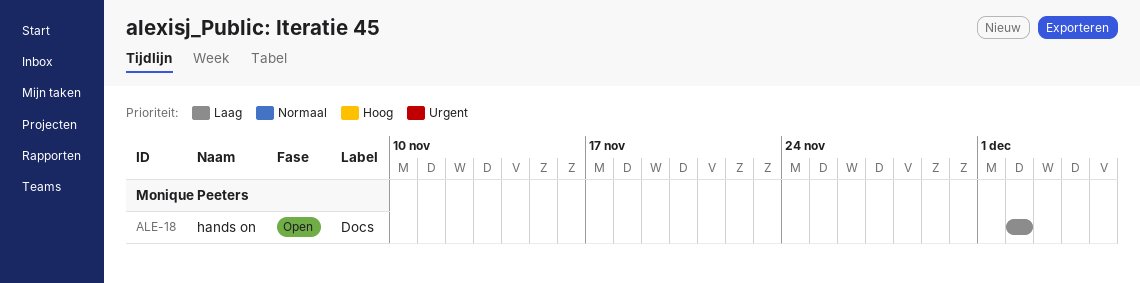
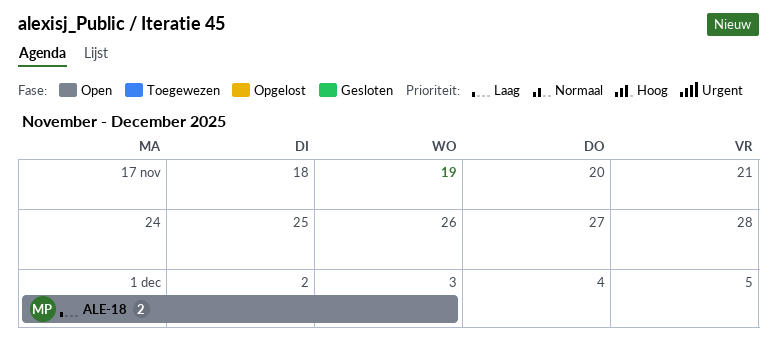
ALE-18, start: Dec 2 -> Dec 1
ALE-18, due: Dec 2 -> Dec 3

